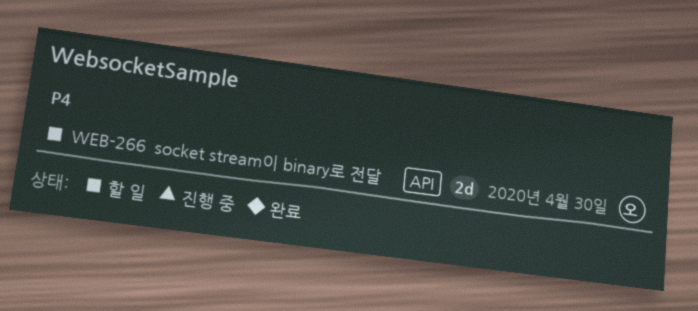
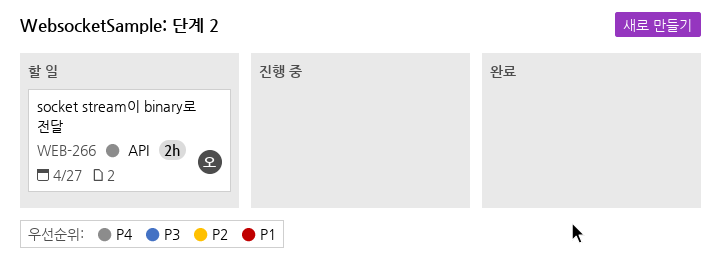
WEB-266, estimate: 2d -> 2h
WEB-266, due: Apr 30 -> Apr 27

